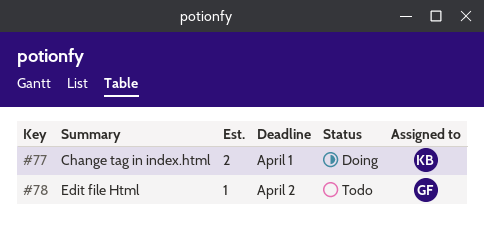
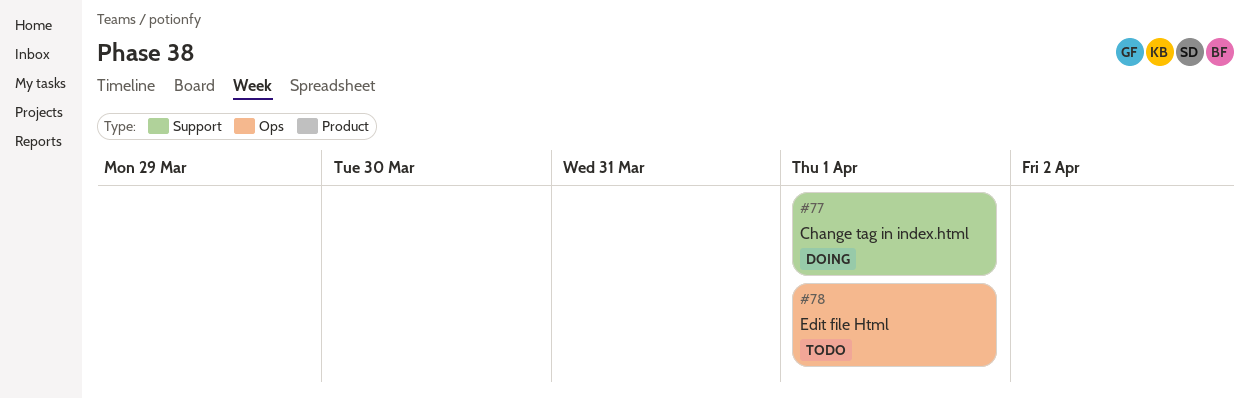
#78, due: Apr 2 -> Apr 1

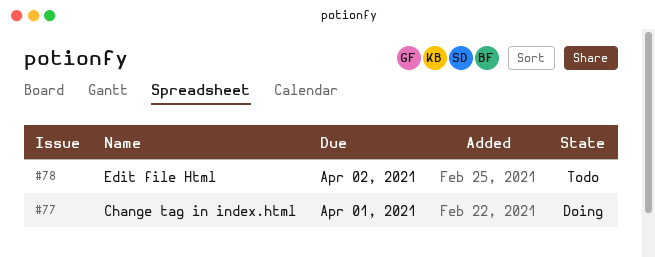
#78, due: Apr 1 -> Apr 2

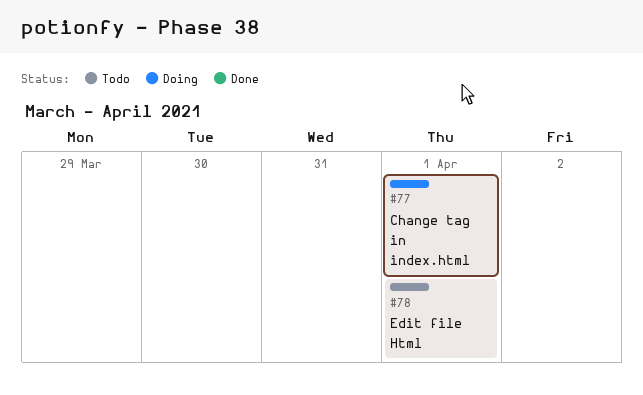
#78, due: Apr 2 -> Apr 1

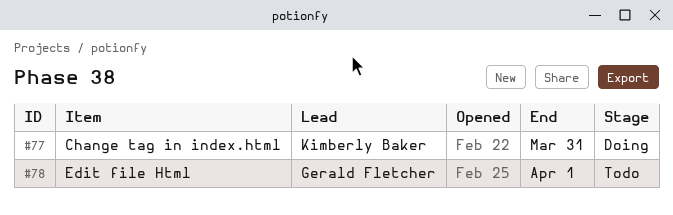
#77, due: Apr 1 -> Mar 31

